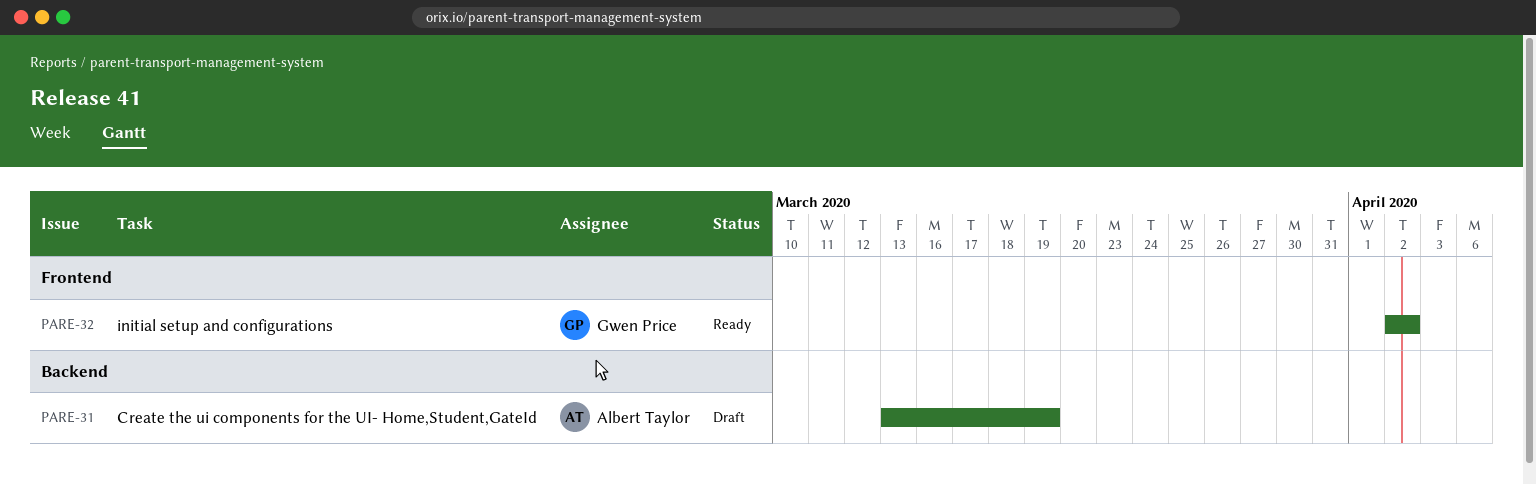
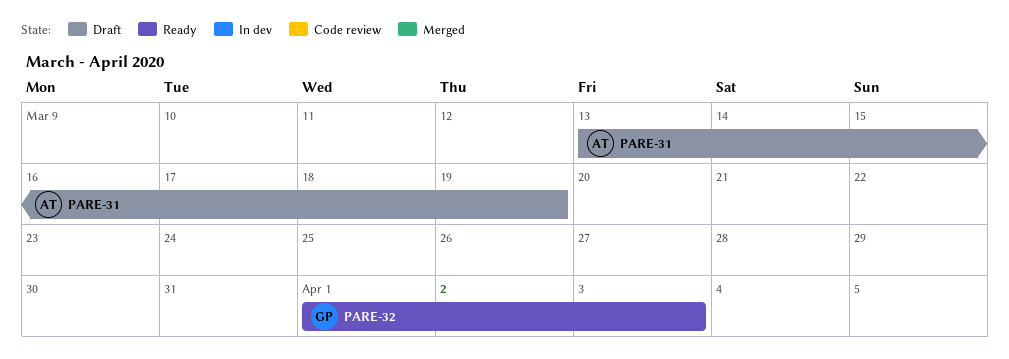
PARE-32, start: Apr 2 -> Apr 1
PARE-32, due: Apr 2 -> Apr 3

